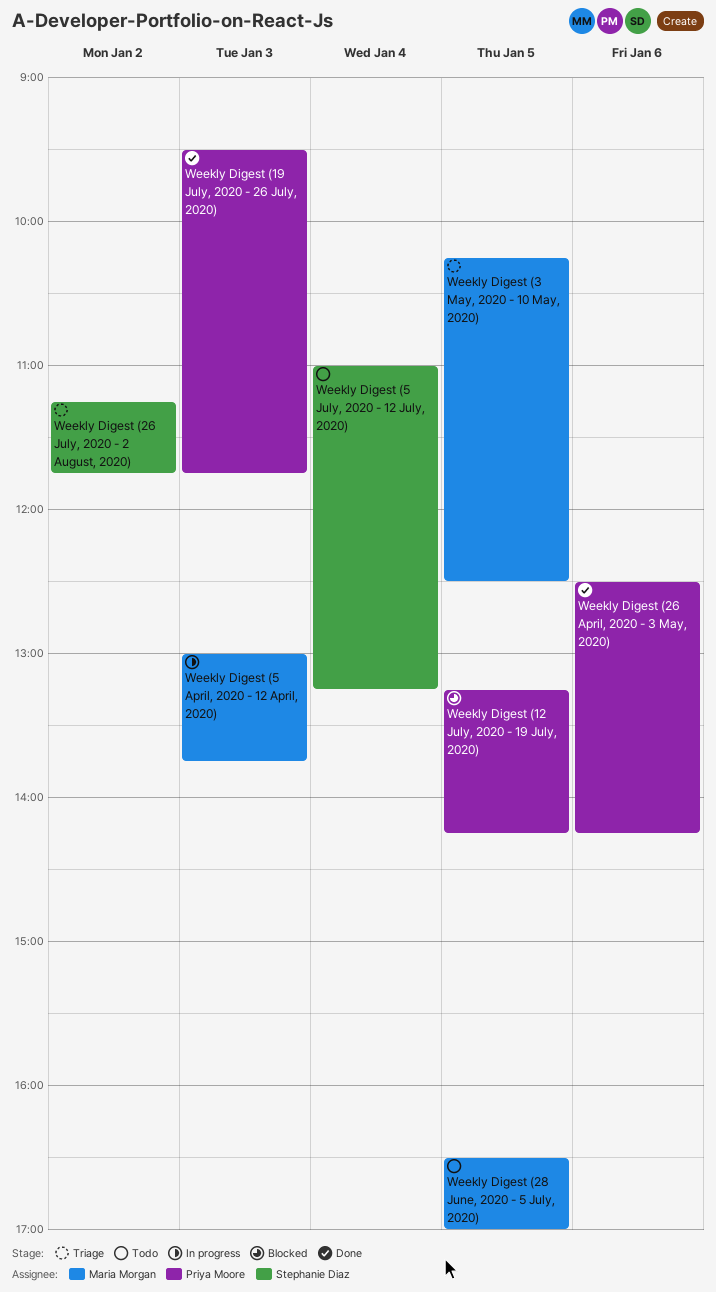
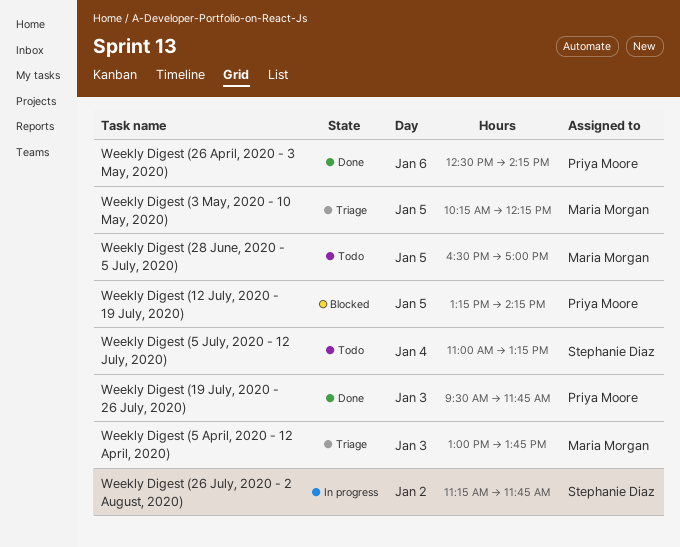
Weekly Digest (26 July, 2020 - 2 August, 2020), status: Triage -> In progress
Weekly Digest (3 May, 2020 - 10 May, 2020), ends: 12:30 -> 12:15
Weekly Digest (5 April, 2020 - 12 April, 2020), status: In progress -> Triage

